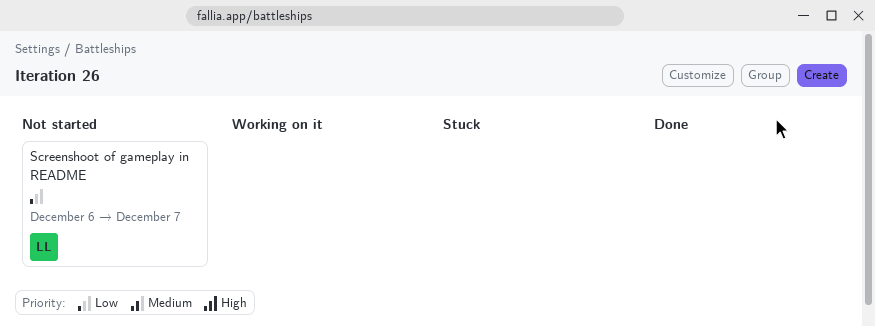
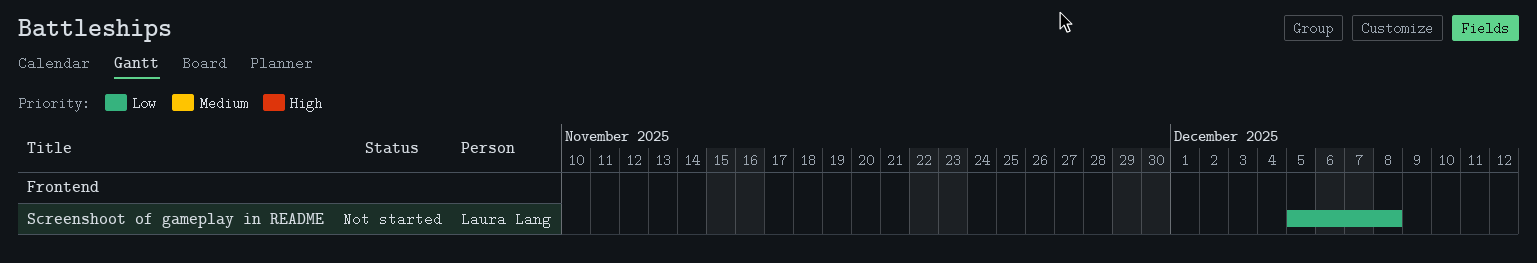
Screenshoot of gameplay in README, start: Dec 6 -> Dec 5
Screenshoot of gameplay in README, due: Dec 7 -> Dec 8

